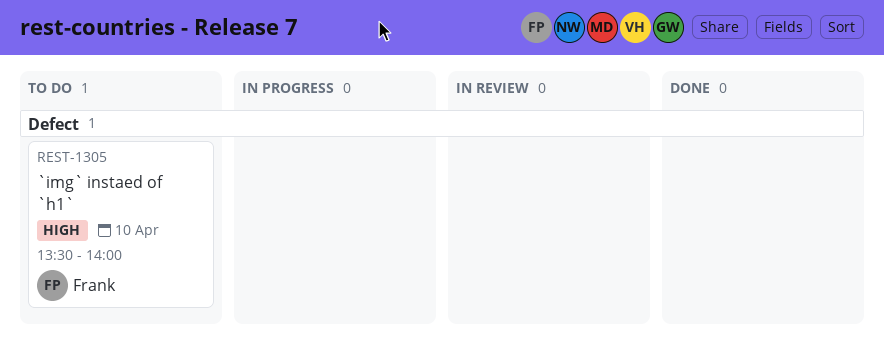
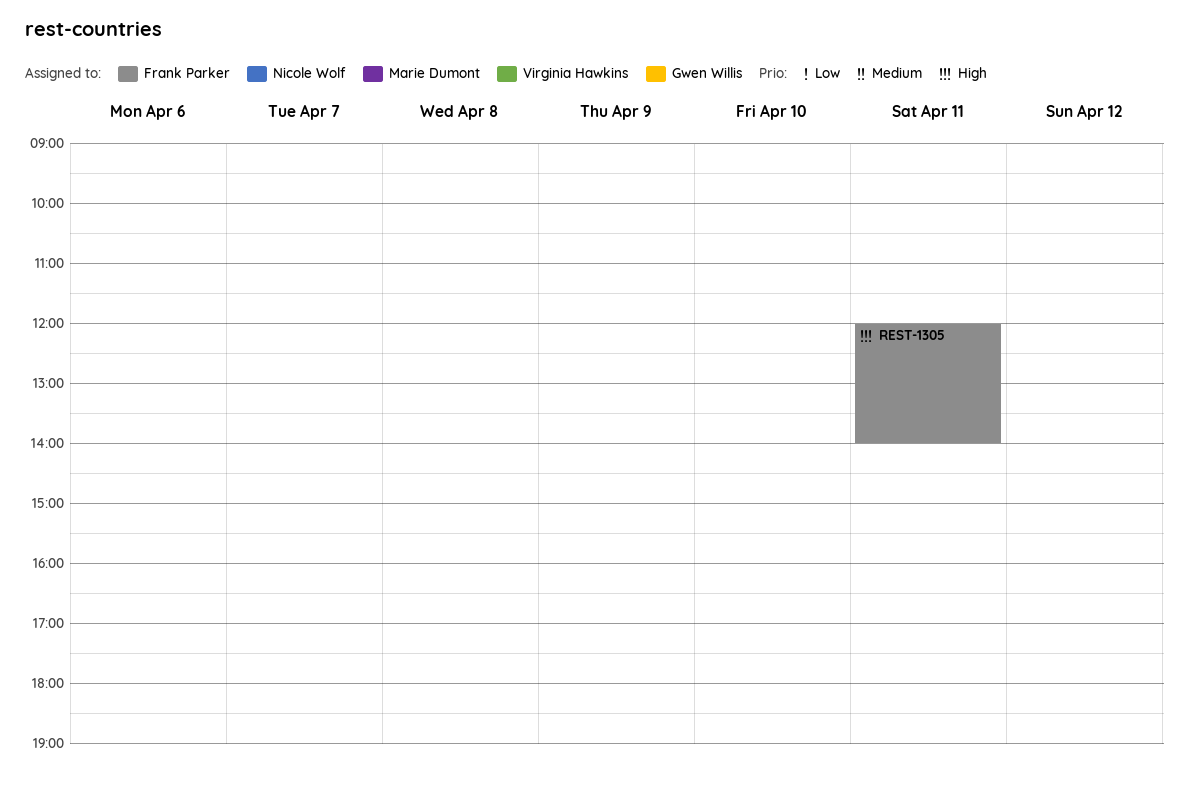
REST-1305, day: Apr 10 -> Apr 11
REST-1305, begins: 13:30 -> 12:00

